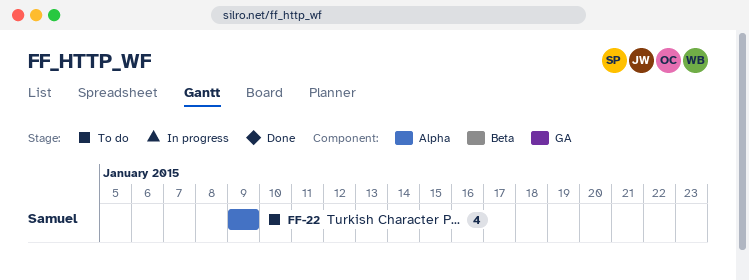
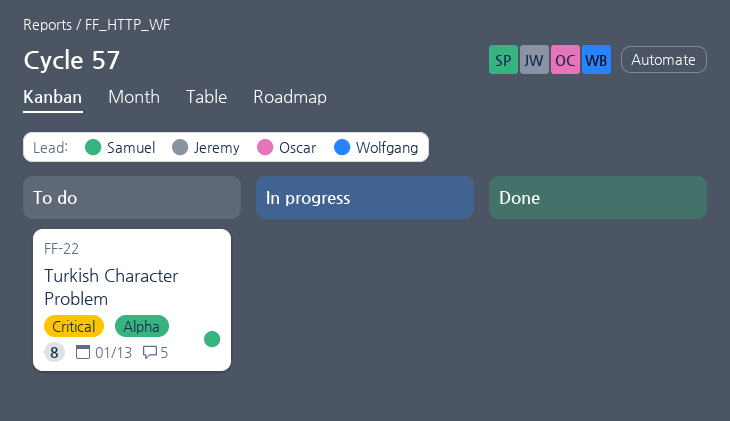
FF-22, estimate: 4 -> 8
FF-22, due: Jan 9 -> Jan 13

